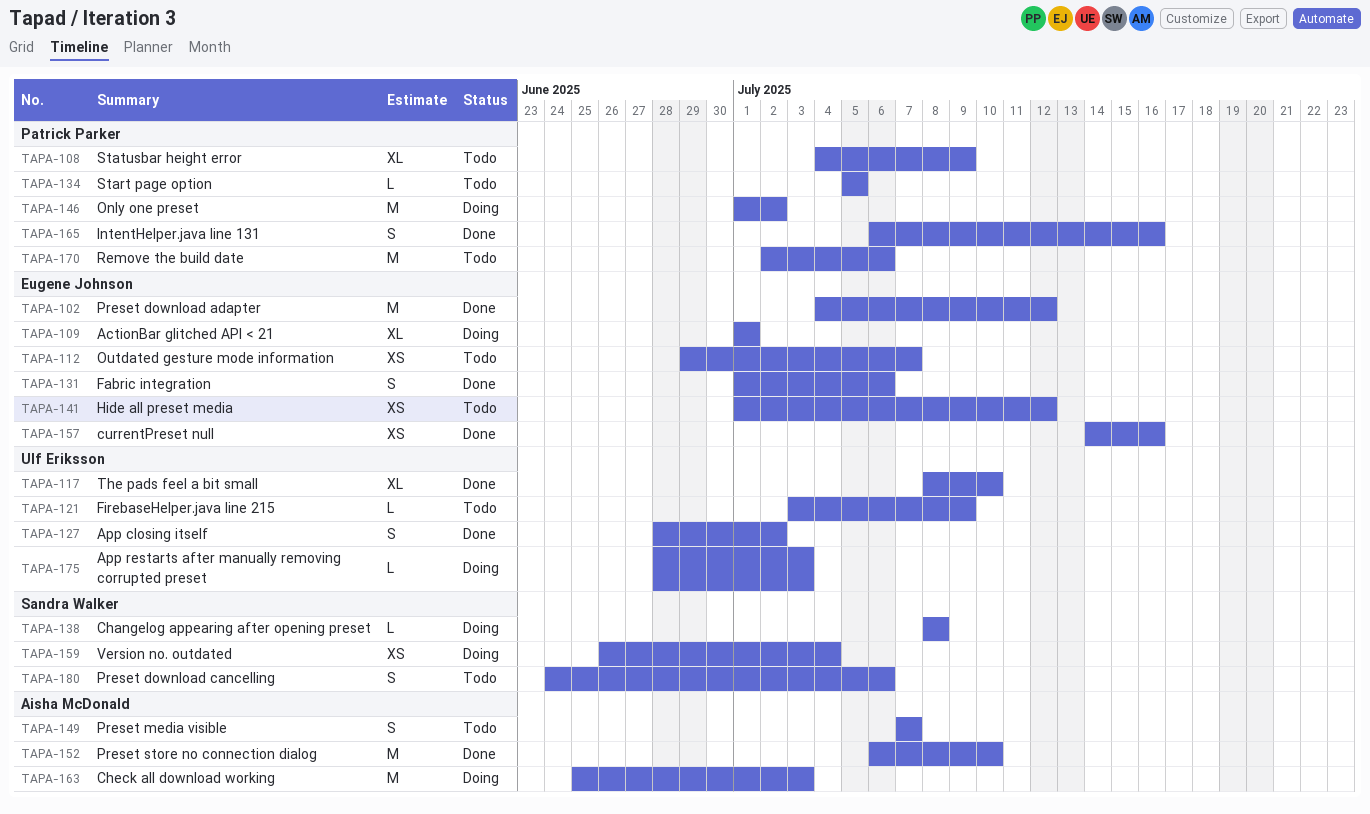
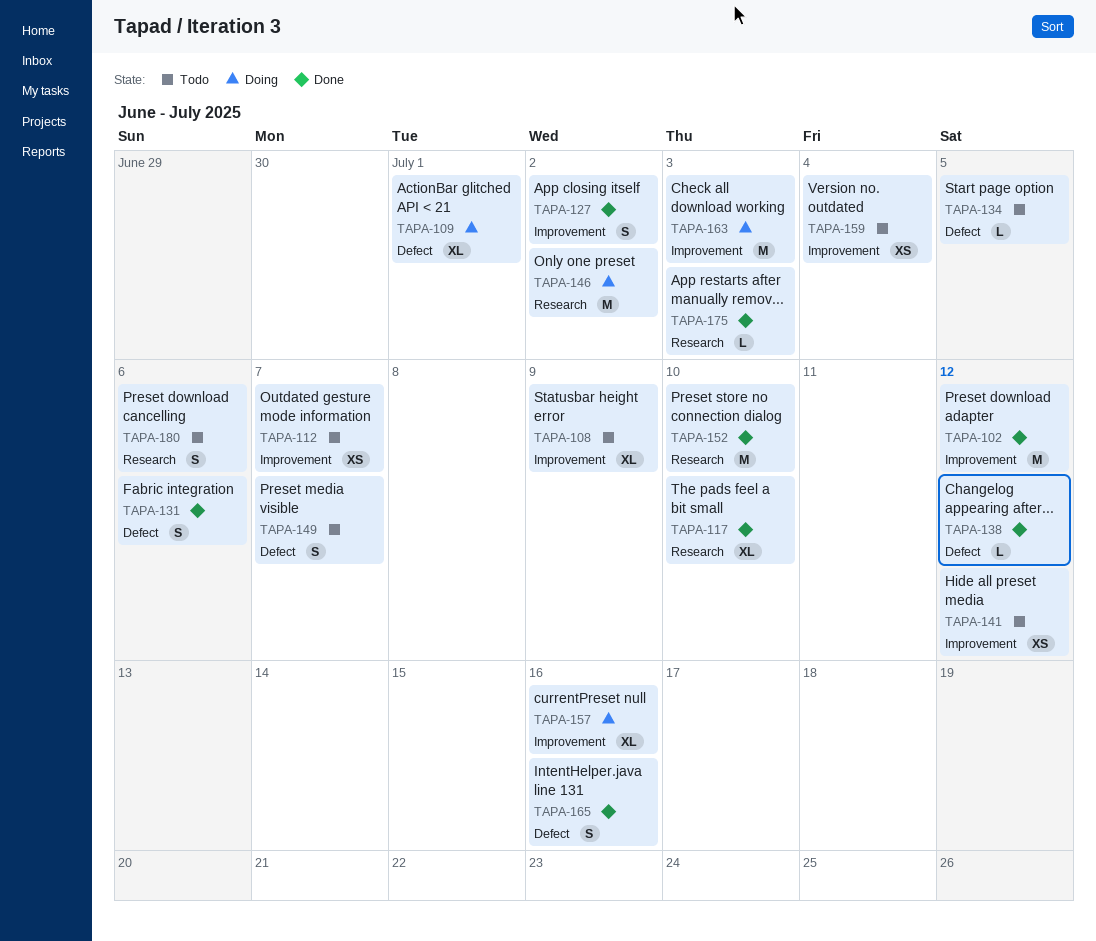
TAPA-121: present -> none
TAPA-138, status: Doing -> Done
TAPA-138, due: Jul 8 -> Jul 12
TAPA-157, status: Done -> Doing
TAPA-157, estimate: XS -> XL
TAPA-159, status: Doing -> Todo
TAPA-170: present -> none
TAPA-175, status: Doing -> Done

